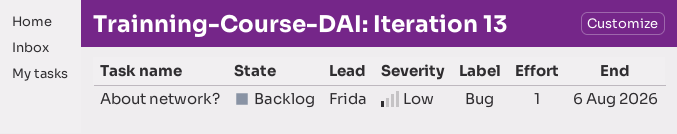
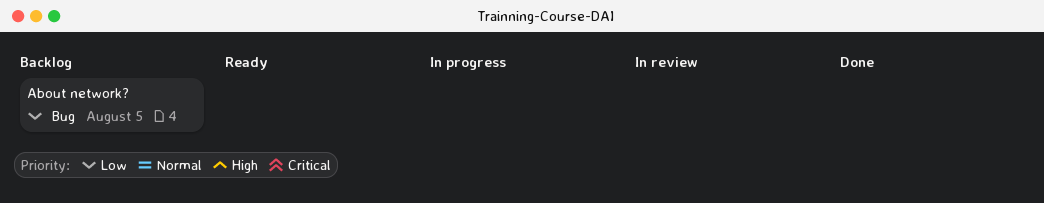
About network?, due: Aug 6 -> Aug 5

